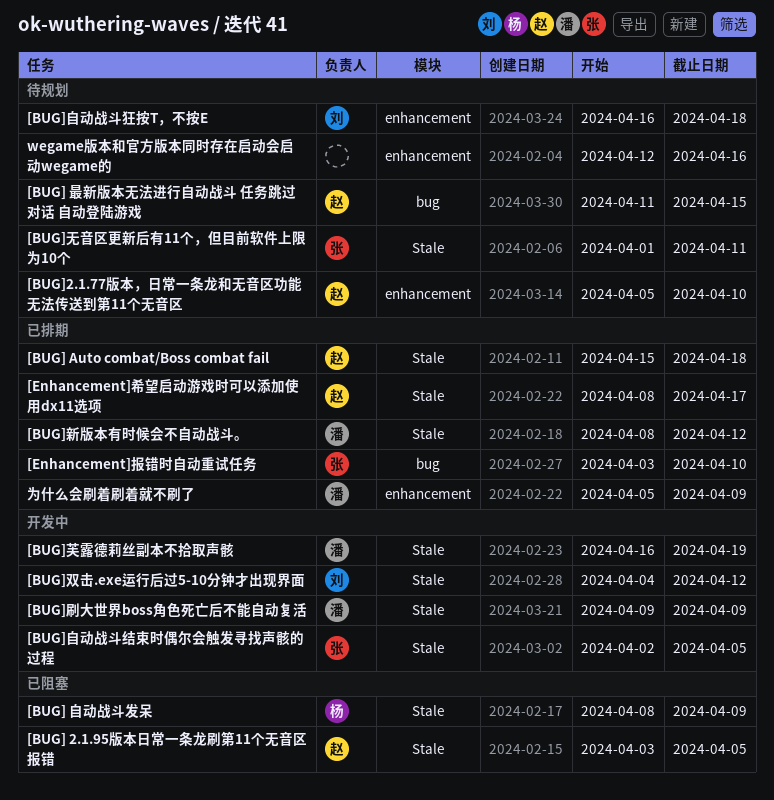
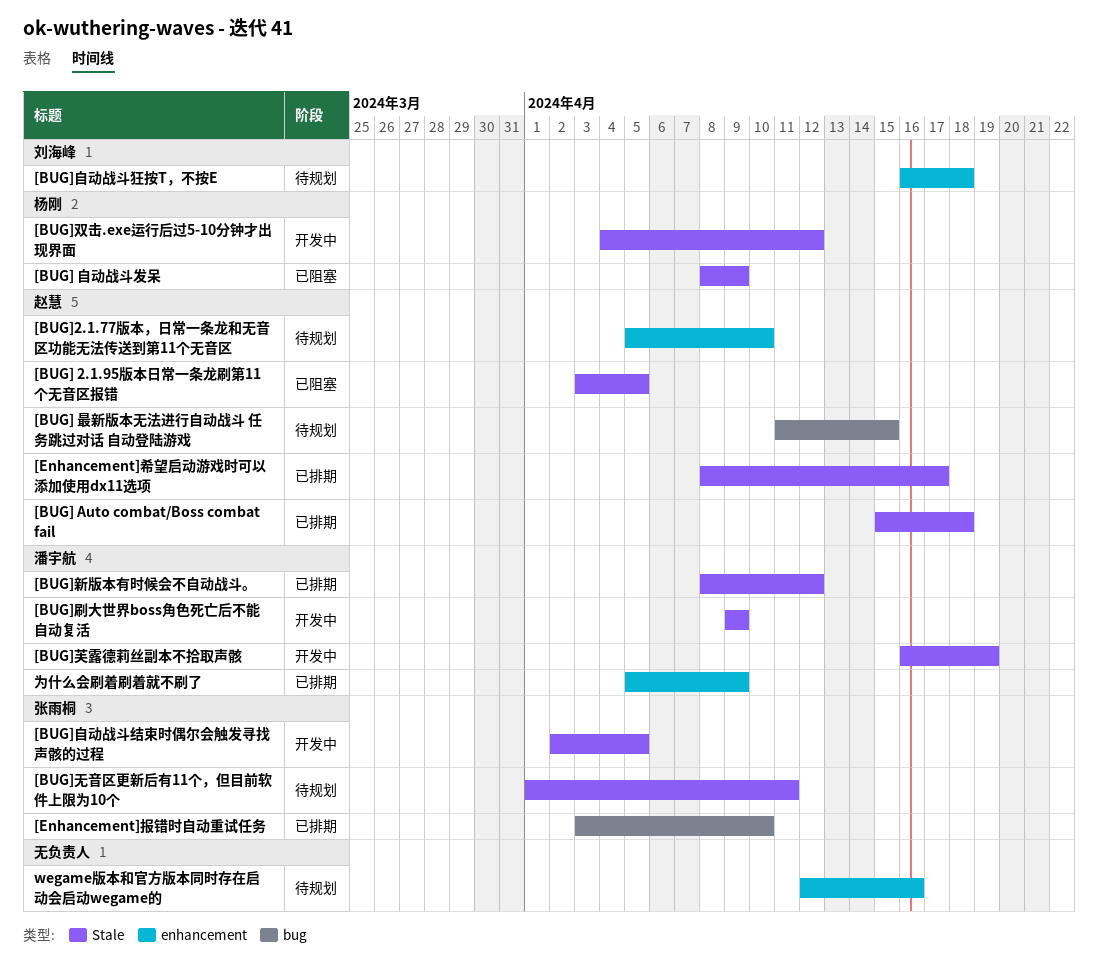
[BUG]双击.exe运行后过5-10分钟才出现界面, owner: 刘海峰 -> 杨刚

